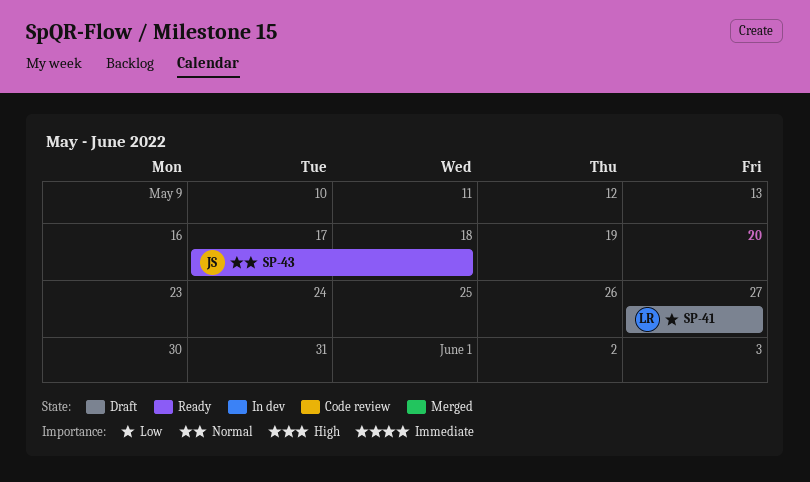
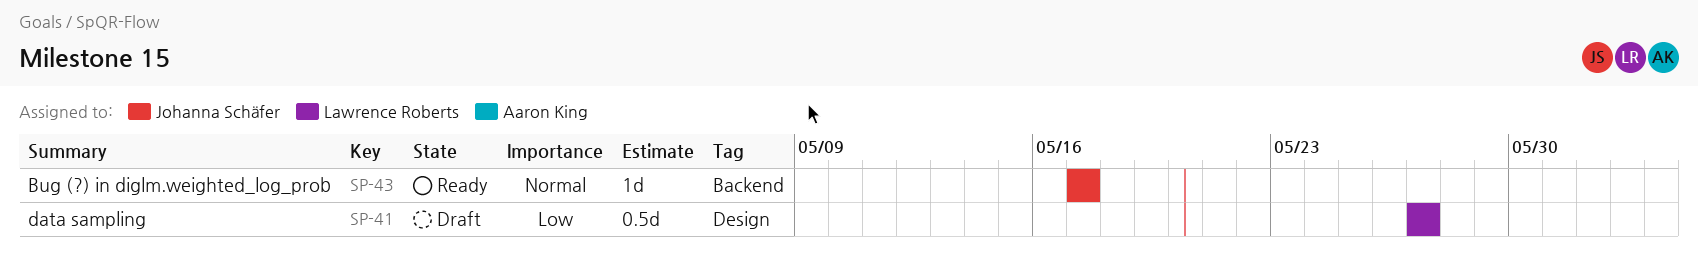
SP-43, due: May 18 -> May 17

